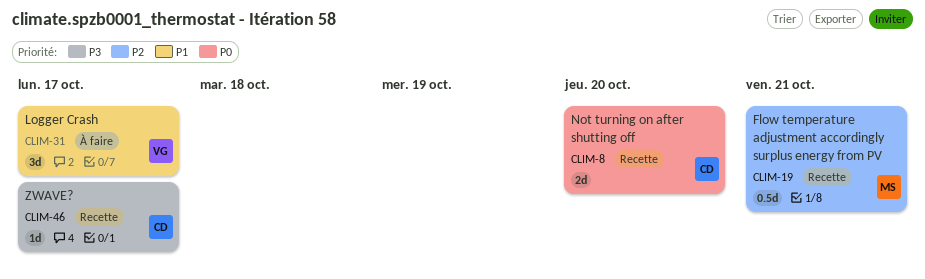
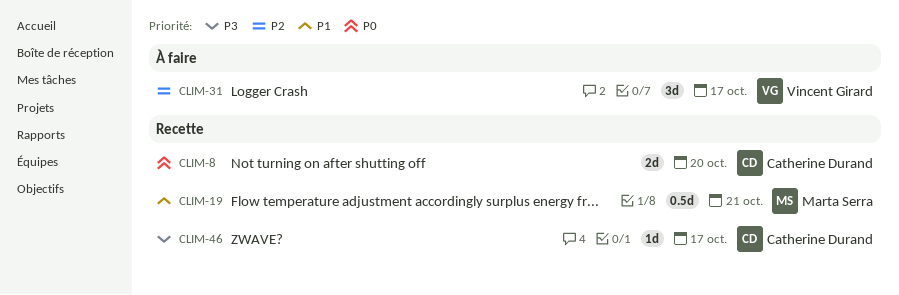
CLIM-19, priority: P2 -> P1
CLIM-31, priority: P1 -> P2

